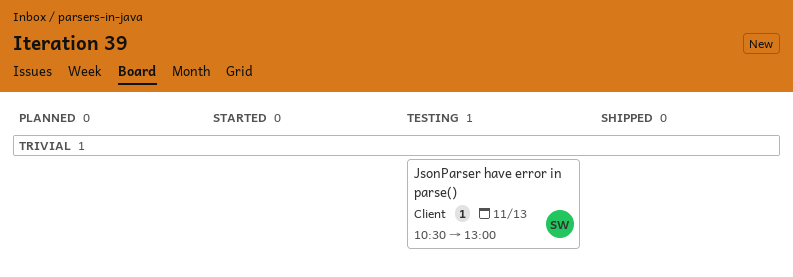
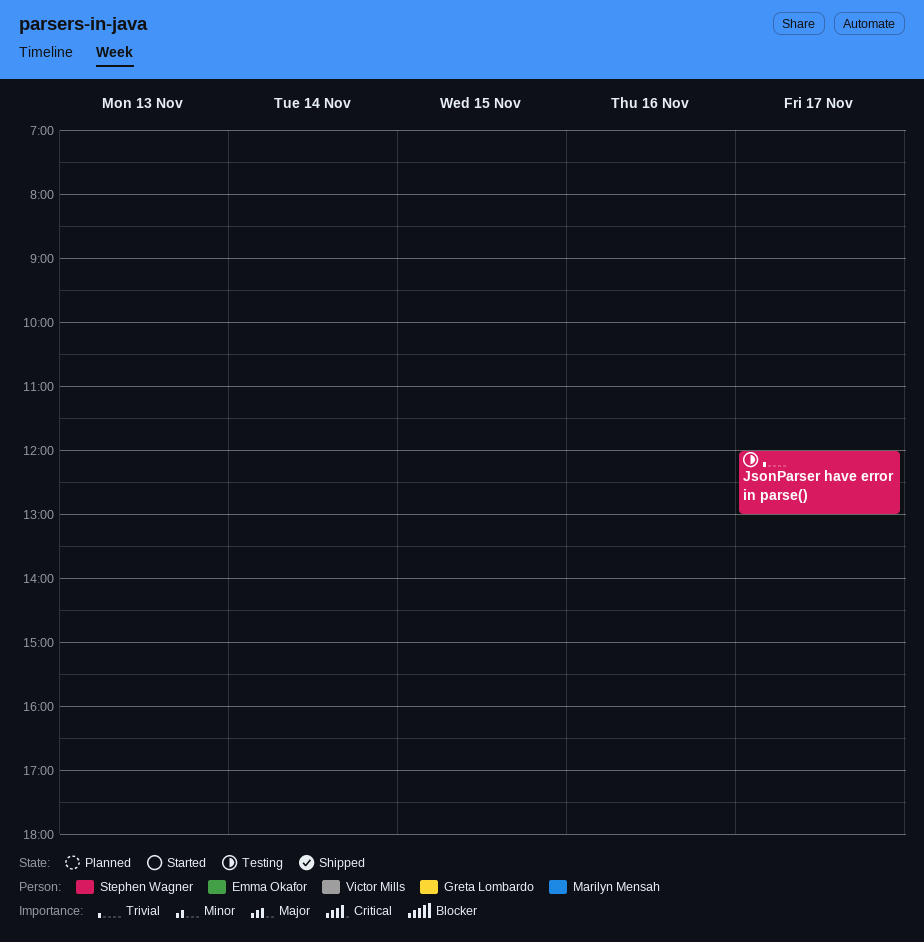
JsonParser have error in parse(), day: Nov 13 -> Nov 17
JsonParser have error in parse(), begins: 10:30 -> 12:00

